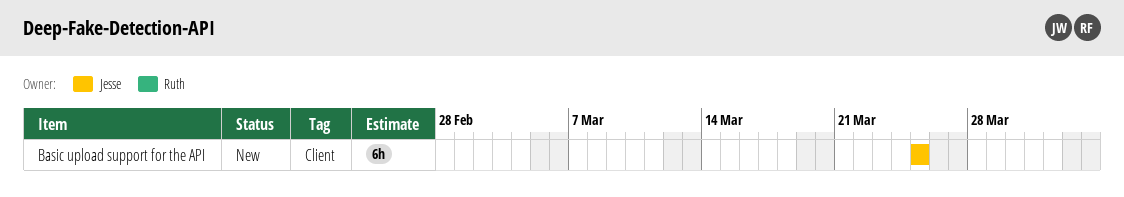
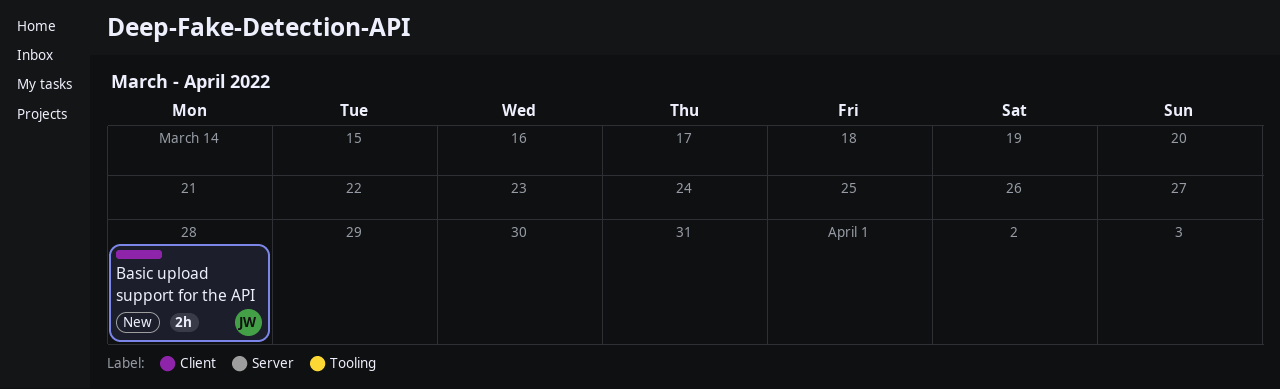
Basic upload support for the API, estimate: 6h -> 2h
Basic upload support for the API, due: Mar 25 -> Mar 28

